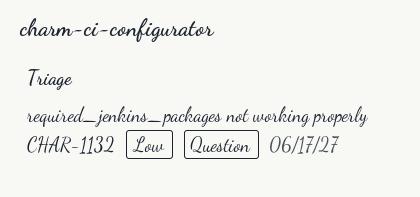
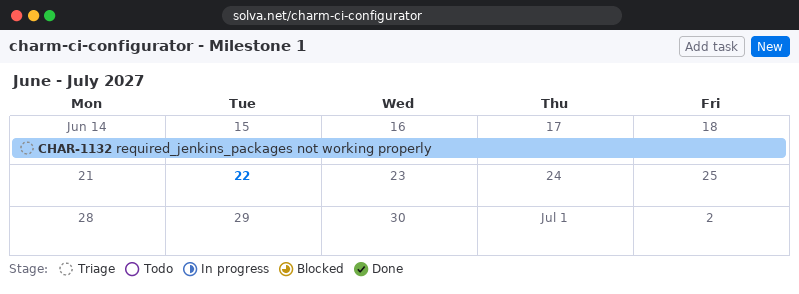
CHAR-1132, due: Jun 17 -> Jun 18

